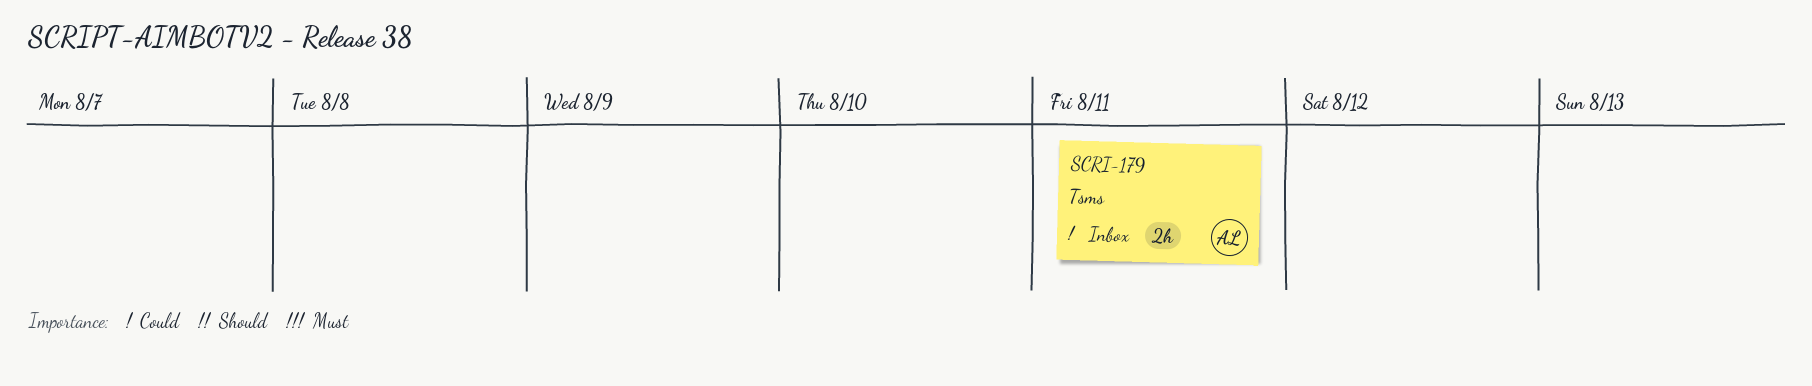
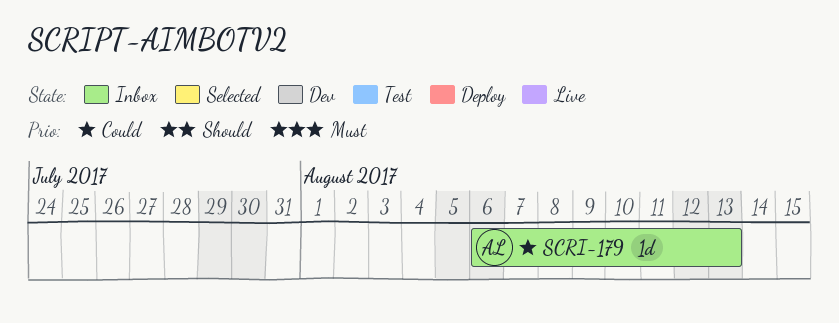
SCRI-179, estimate: 2h -> 1d
SCRI-179, due: Aug 11 -> Aug 13

